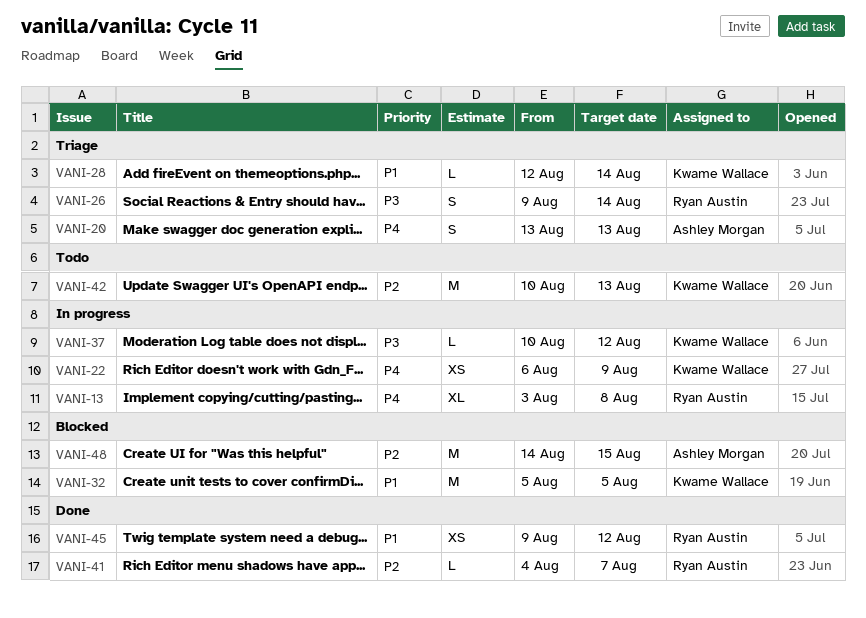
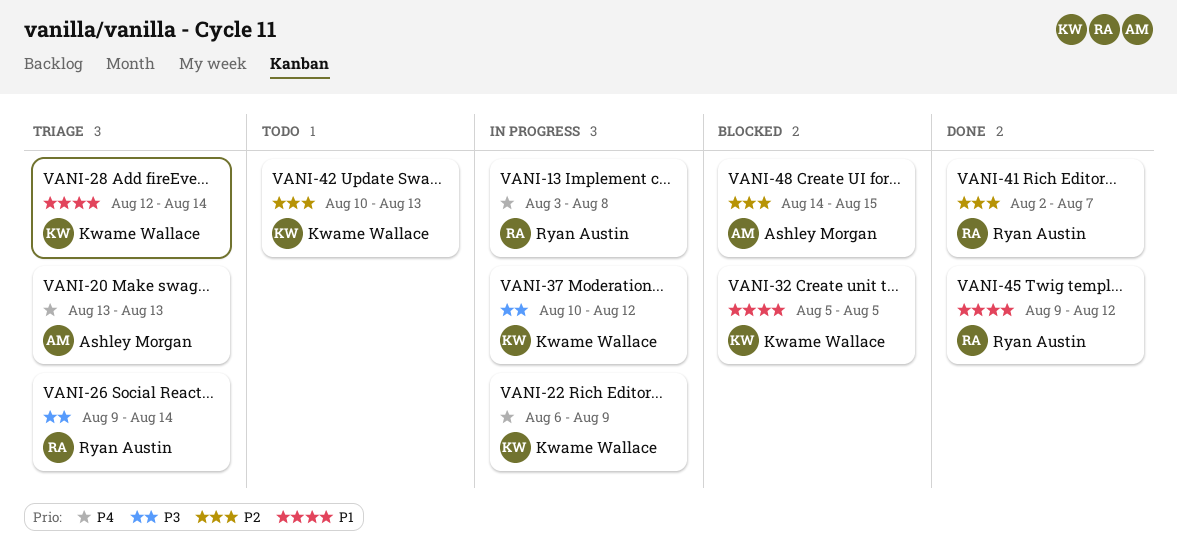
VANI-41, start: Aug 4 -> Aug 2

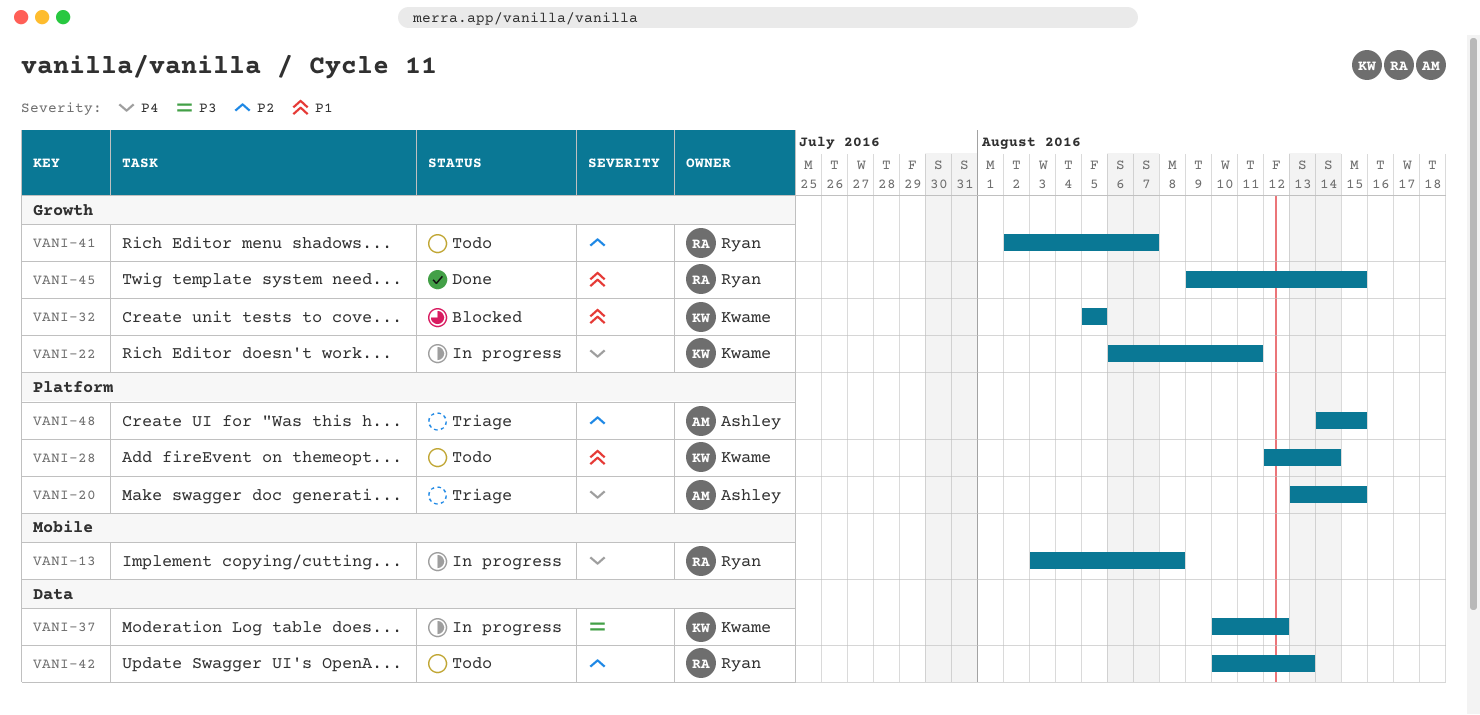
VANI-20, due: Aug 13 -> Aug 15
VANI-22, due: Aug 9 -> Aug 11
VANI-26: present -> none
VANI-28, status: Triage -> Todo
VANI-41, status: Done -> Todo
VANI-42, owner: Kwame Wallace -> Ryan Austin
VANI-45, due: Aug 12 -> Aug 15
VANI-48, status: Blocked -> Triage

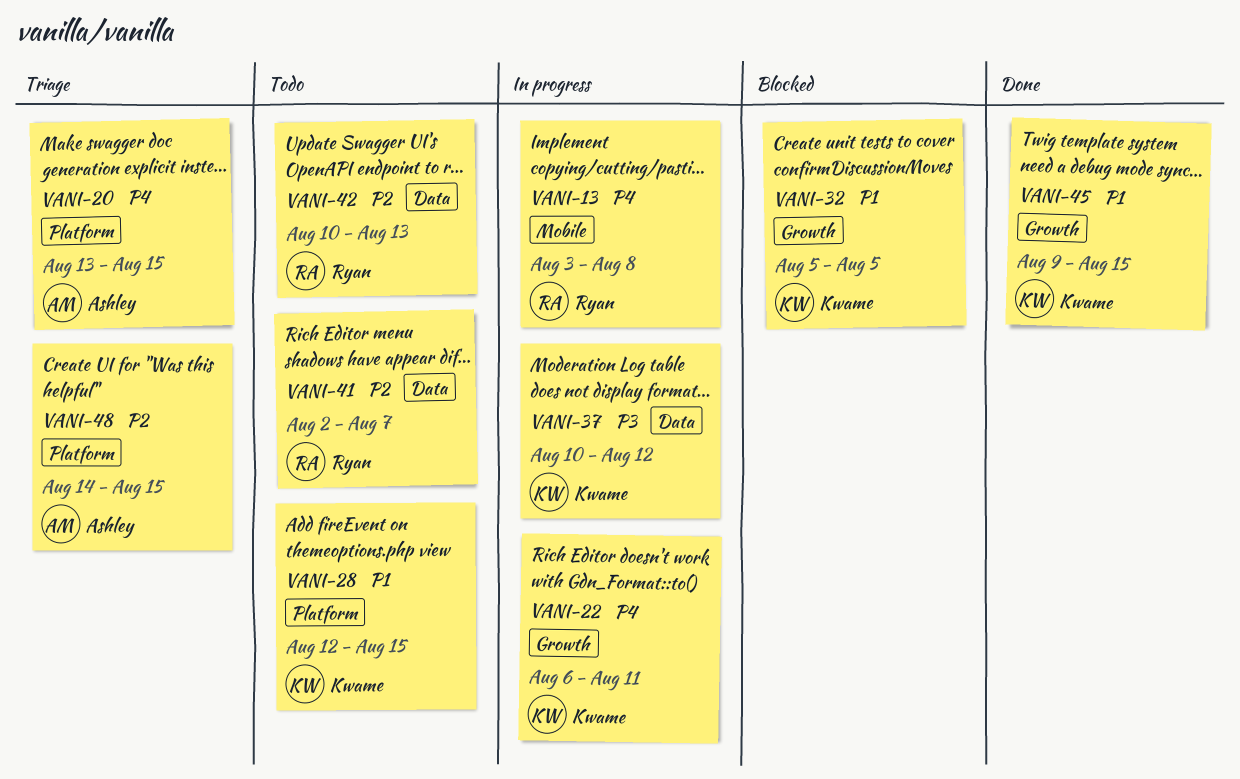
VANI-28, due: Aug 14 -> Aug 15
VANI-41, label: Growth -> Data
VANI-45, owner: Ryan -> Kwame

